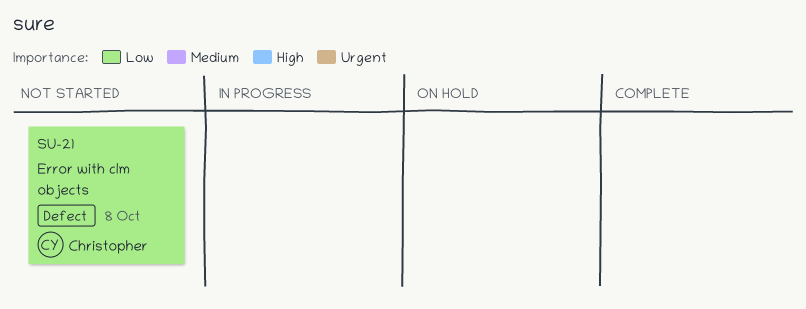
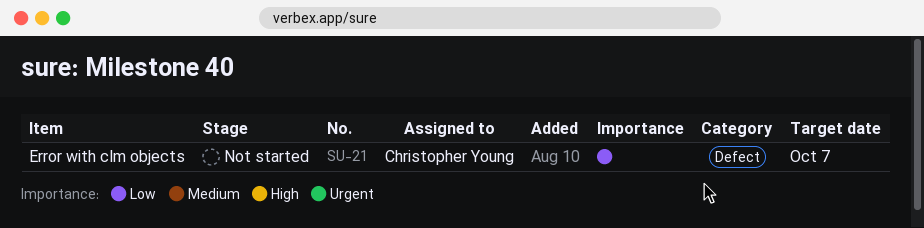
SU-21, due: Oct 8 -> Oct 7

